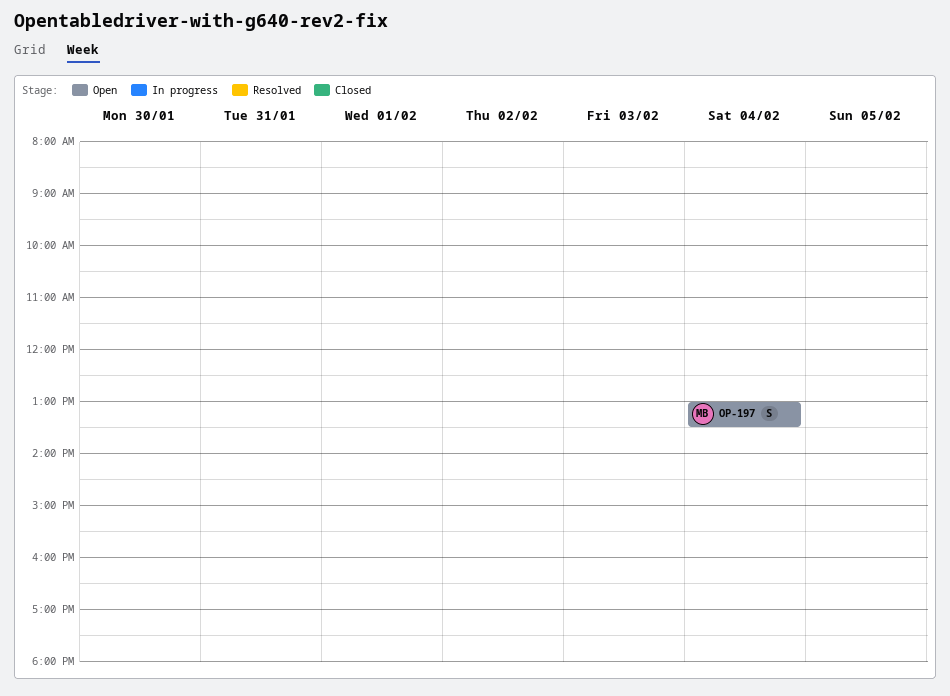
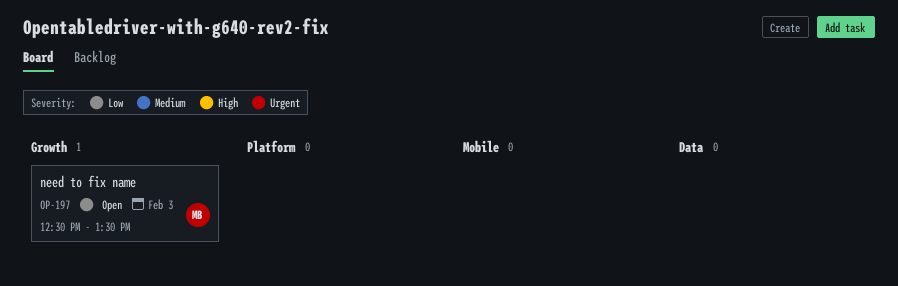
OP-197, day: Feb 4 -> Feb 3
OP-197, begins: 13:00 -> 12:30

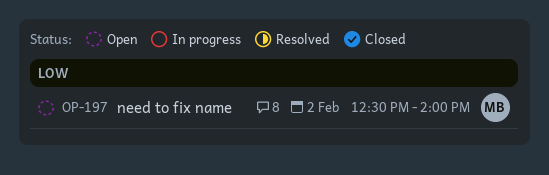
OP-197, day: Feb 3 -> Feb 2
OP-197, ends: 13:30 -> 14:00

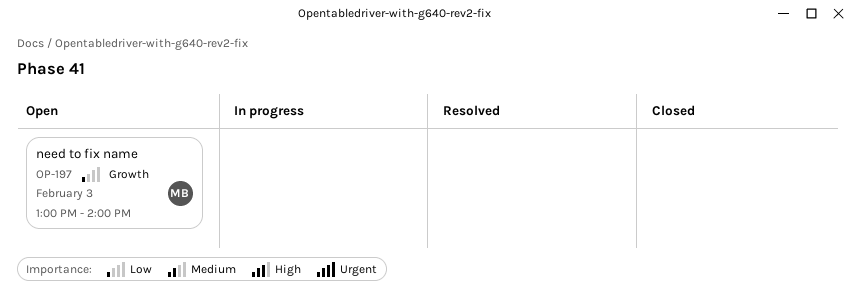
OP-197, day: Feb 2 -> Feb 3
OP-197, begins: 12:30 -> 13:00

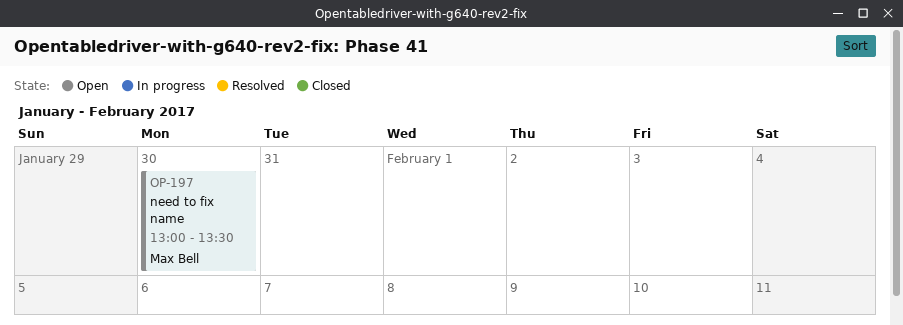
OP-197, day: Feb 3 -> Jan 30
OP-197, ends: 14:00 -> 13:30

